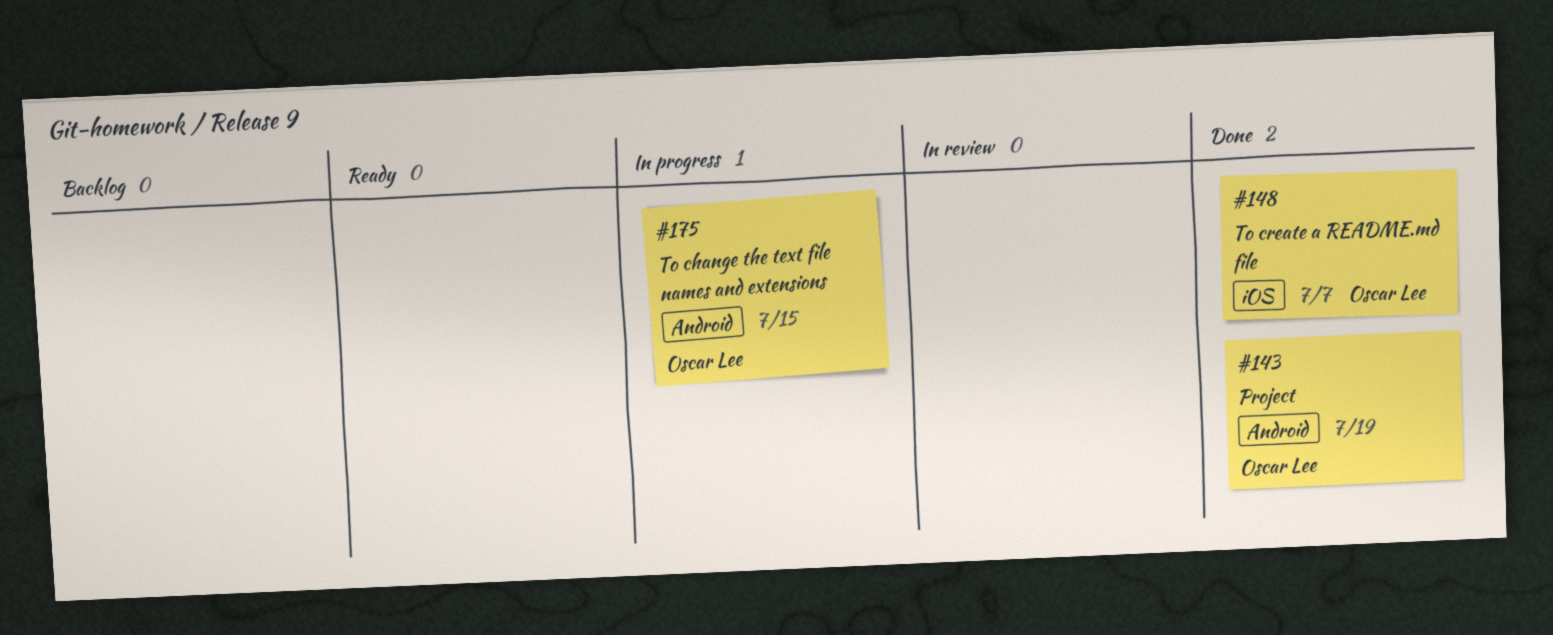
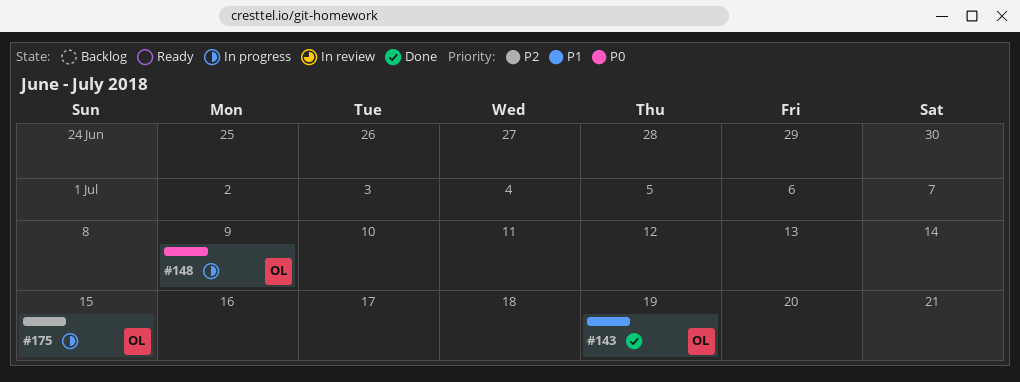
#148, status: Done -> In progress
#148, due: Jul 7 -> Jul 9

